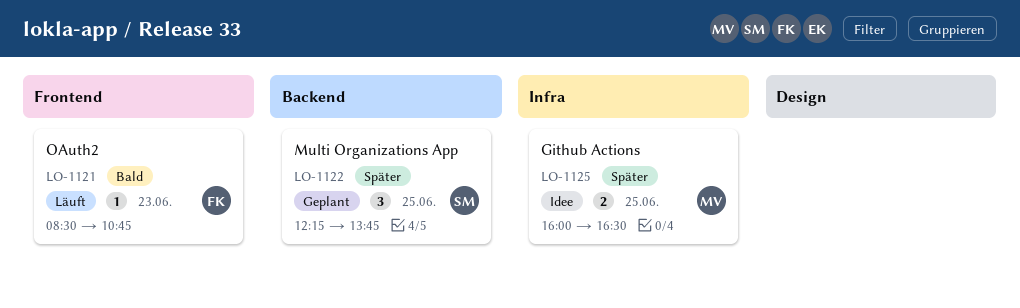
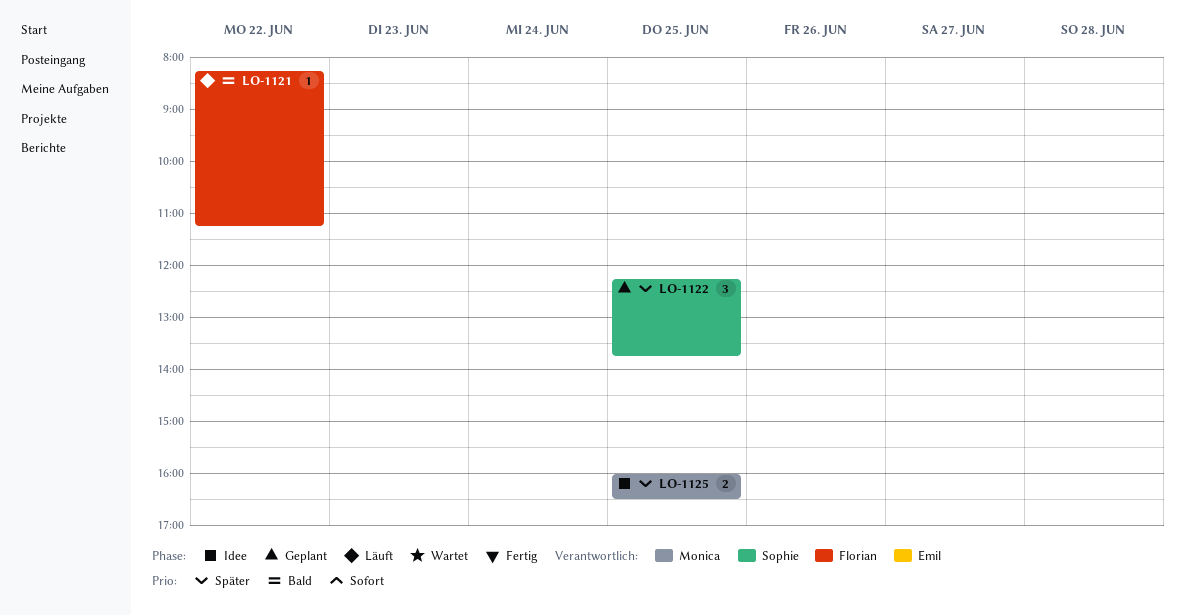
LO-1121, day: Jun 23 -> Jun 22
LO-1121, begins: 08:30 -> 08:15
LO-1121, ends: 10:45 -> 11:15

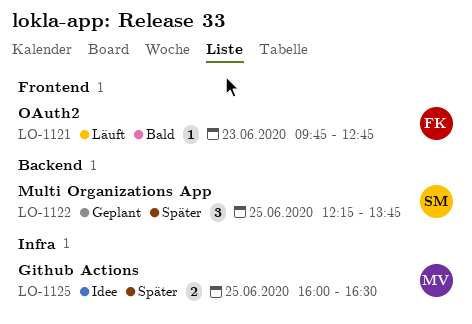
LO-1121, day: Jun 22 -> Jun 23
LO-1121, begins: 08:15 -> 09:45
LO-1121, ends: 11:15 -> 12:45

